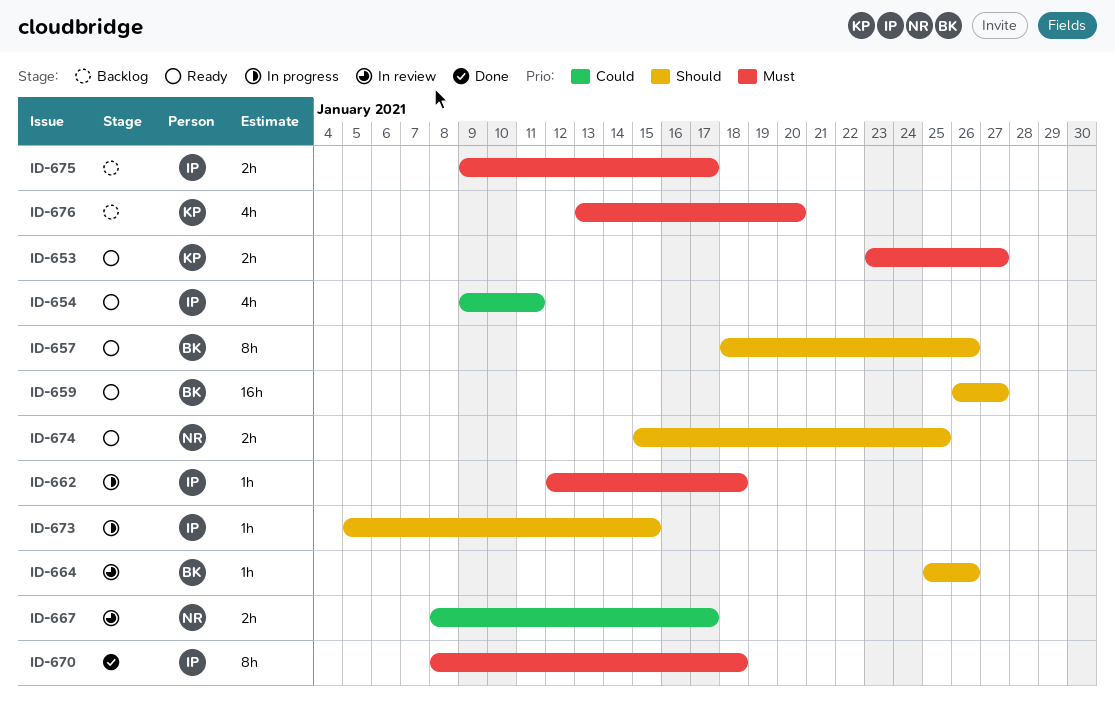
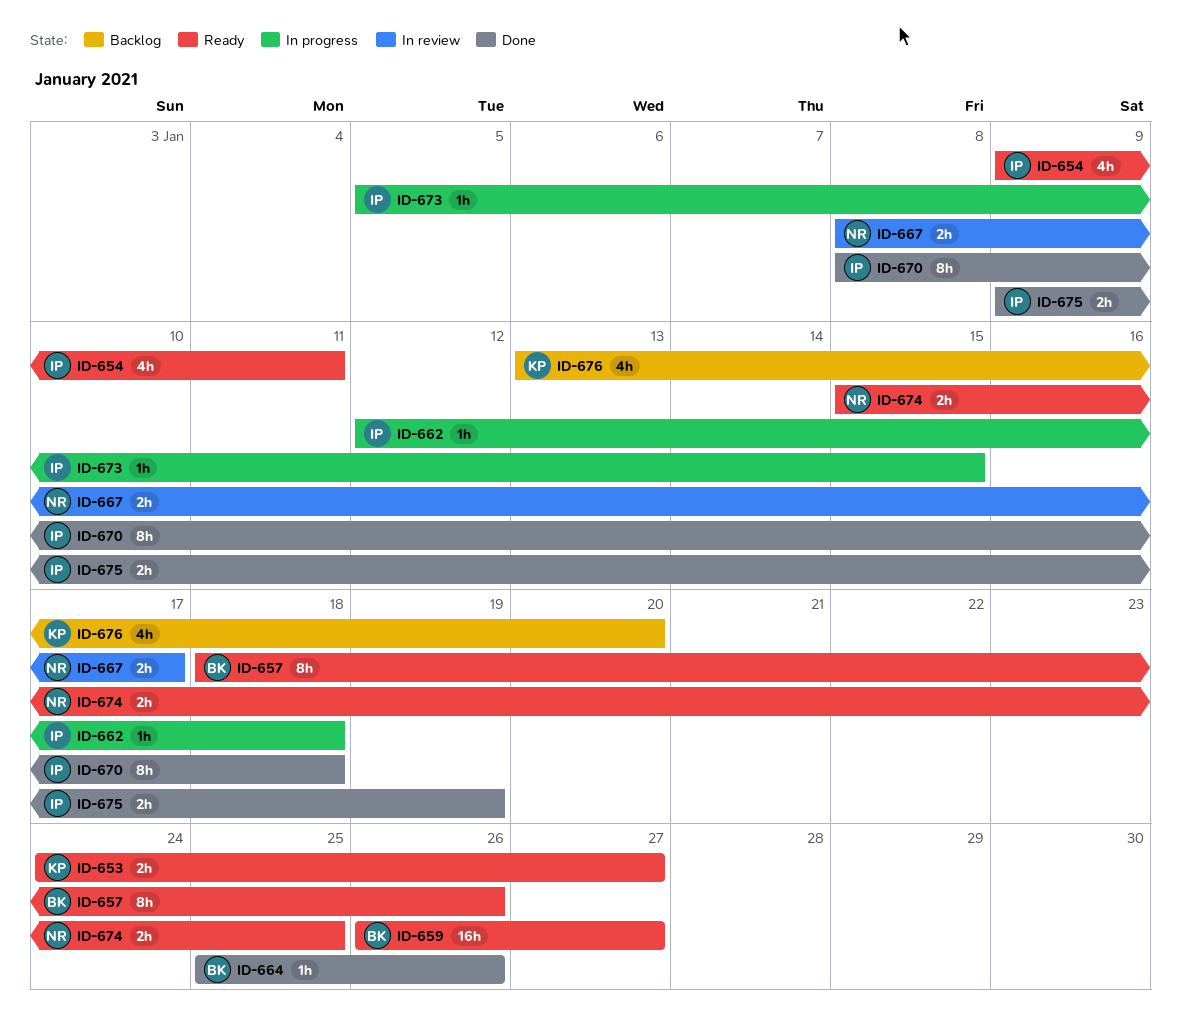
ID-653, start: Jan 23 -> Jan 24
ID-664, status: In review -> Done
ID-675, status: Backlog -> Done
ID-675, due: Jan 17 -> Jan 19

